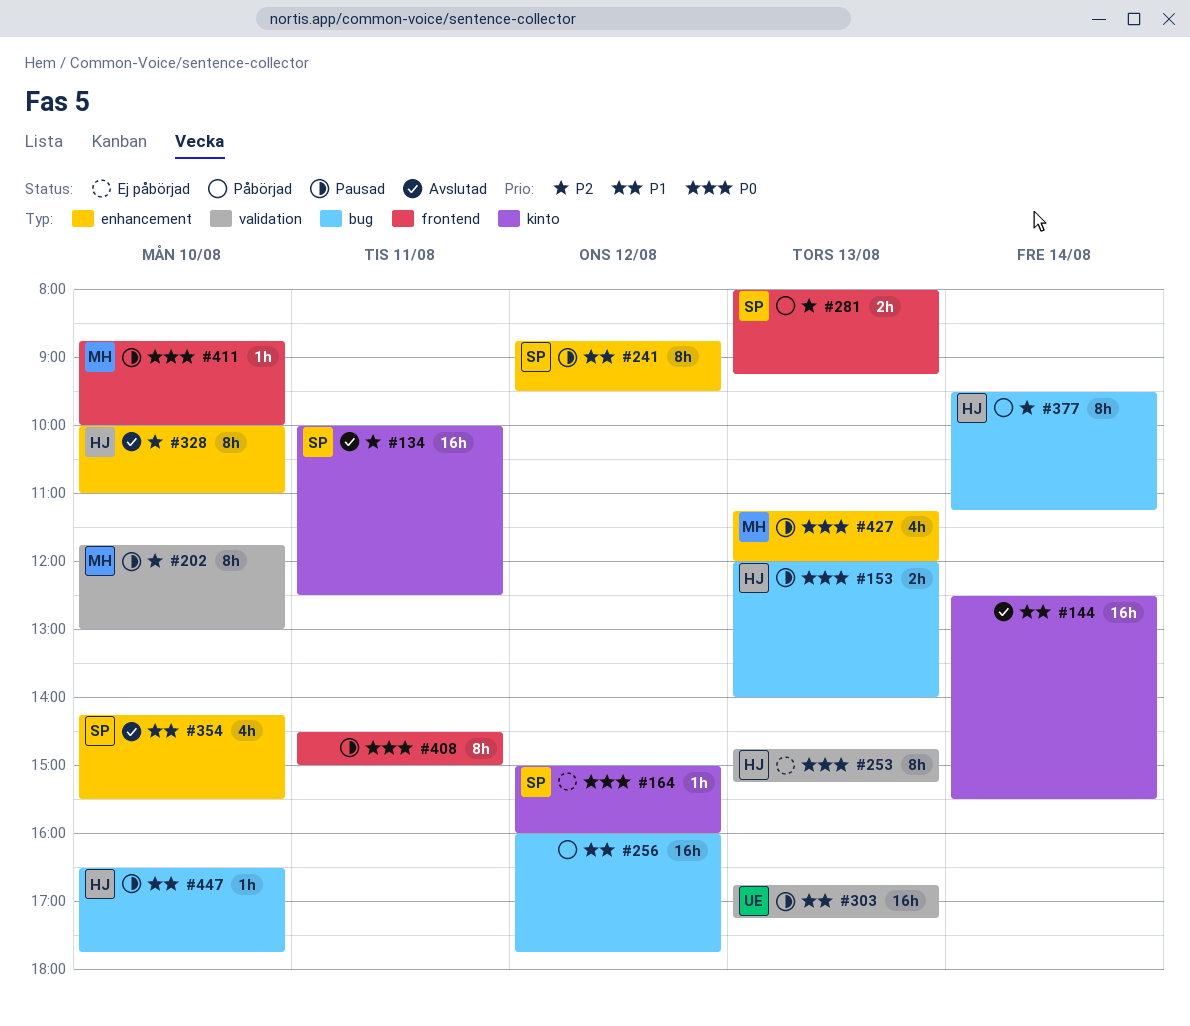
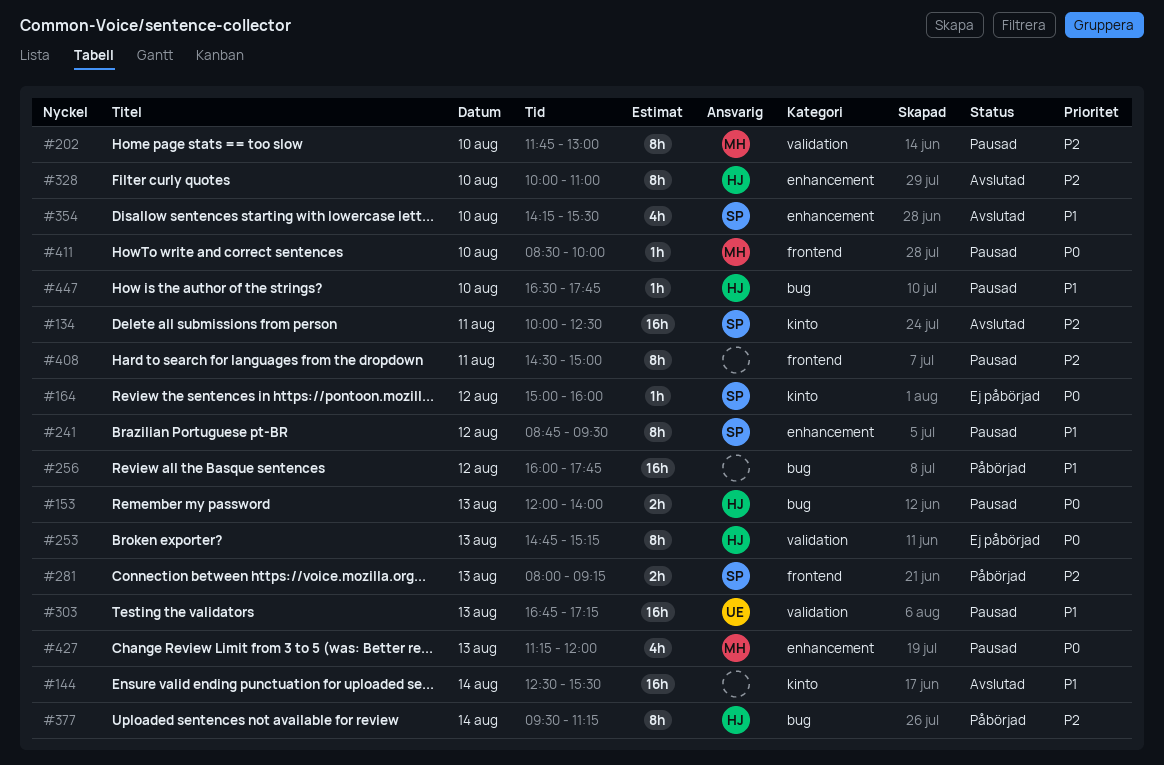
#408, priority: P0 -> P2
#411, begins: 08:45 -> 08:30

